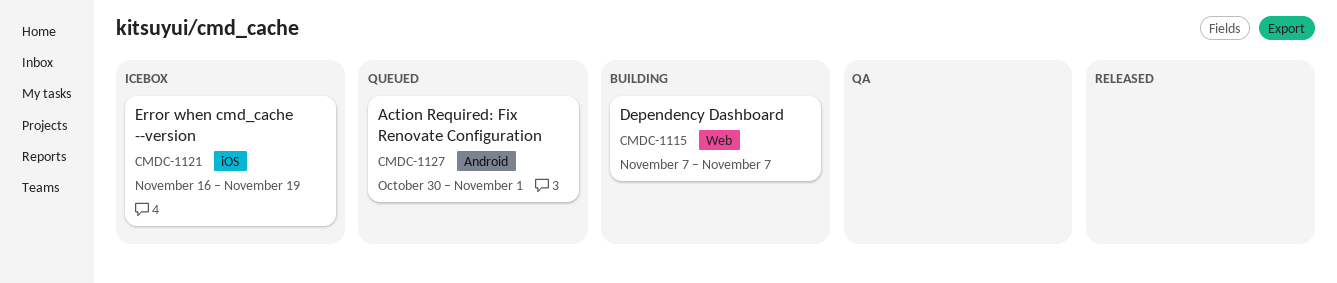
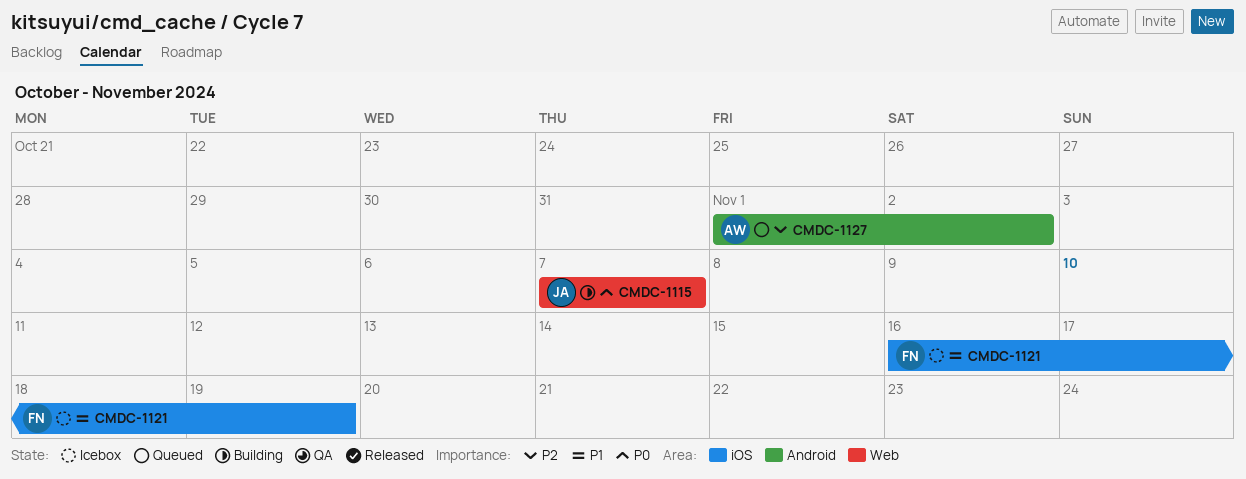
CMDC-1127, start: Oct 30 -> Nov 1
CMDC-1127, due: Nov 1 -> Nov 2

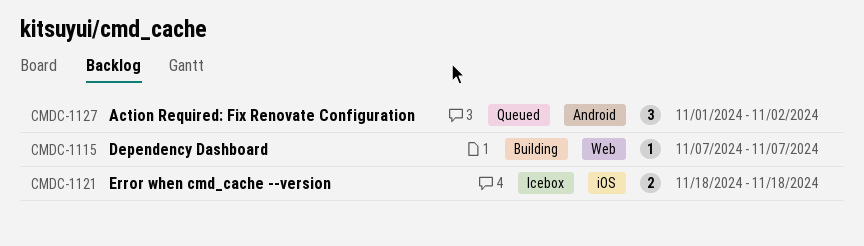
CMDC-1121, start: Nov 16 -> Nov 18
CMDC-1121, due: Nov 19 -> Nov 18

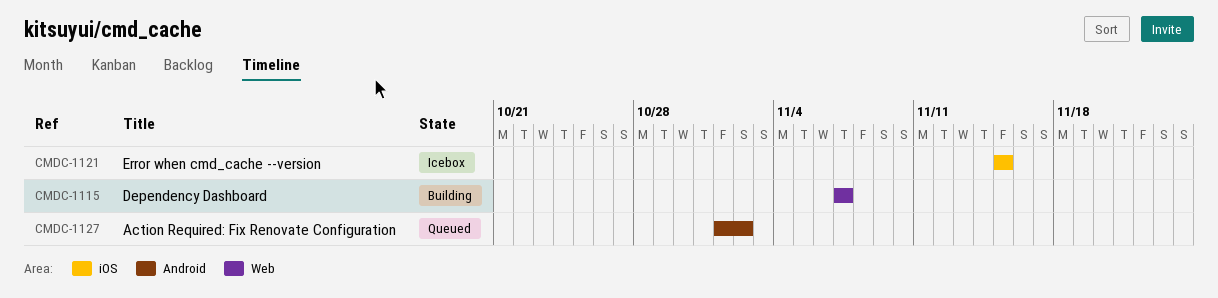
CMDC-1121, start: Nov 18 -> Nov 15
CMDC-1121, due: Nov 18 -> Nov 15

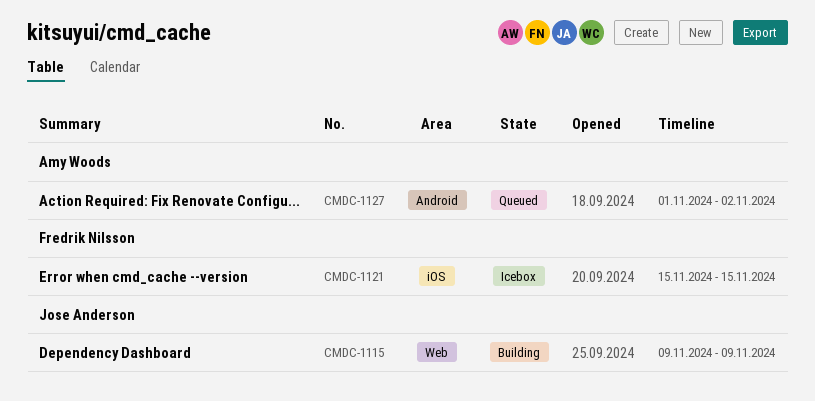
CMDC-1115, start: Nov 7 -> Nov 9
CMDC-1115, due: Nov 7 -> Nov 9

